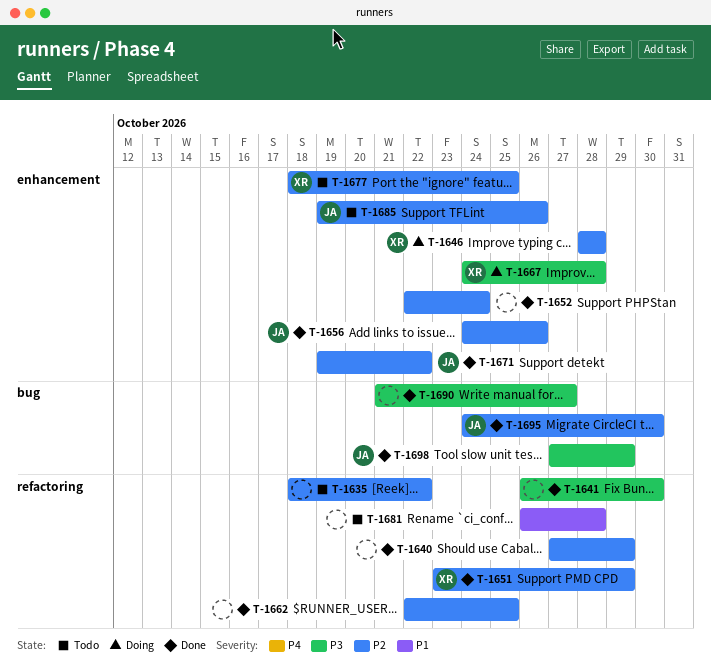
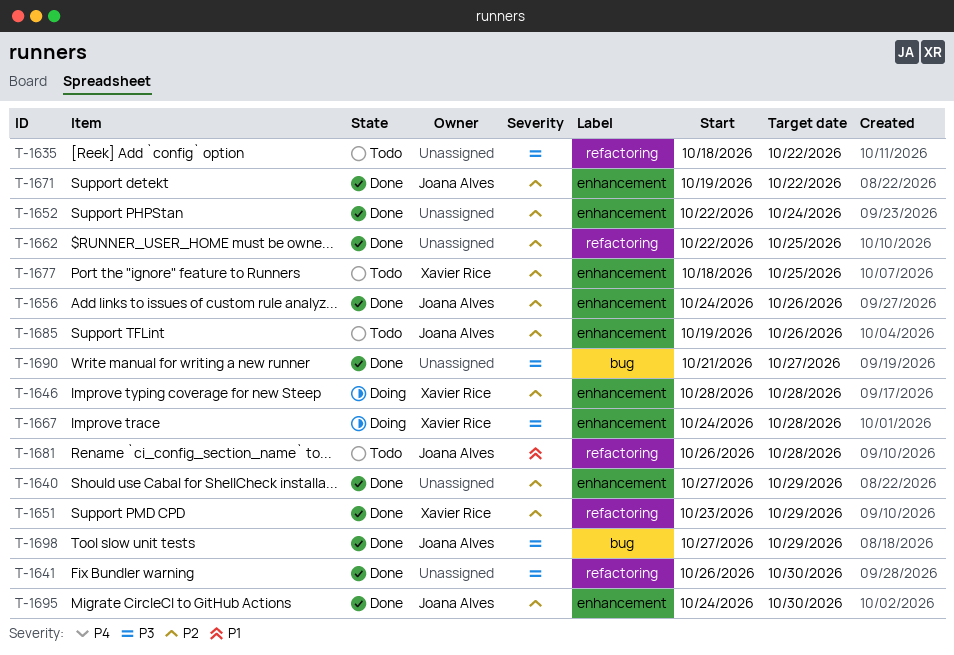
T-1635, priority: P2 -> P3
T-1640, label: refactoring -> enhancement
T-1681, owner: none -> Joana Alves
T-1695, label: bug -> enhancement

